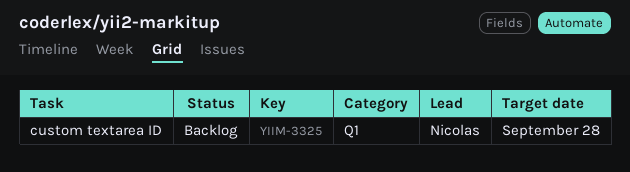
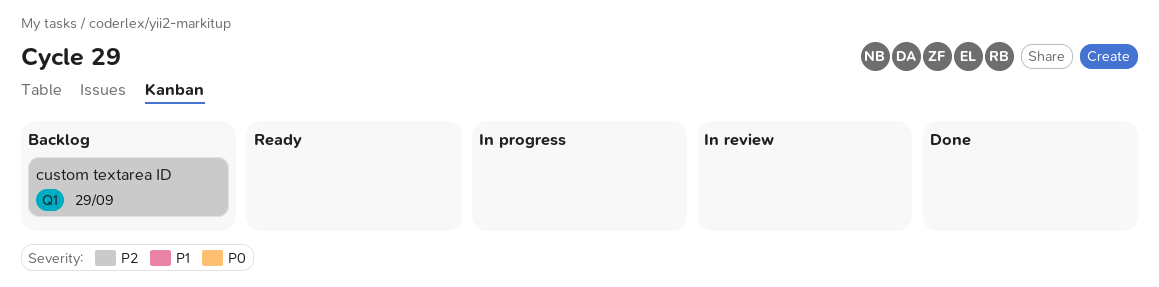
custom textarea ID, due: Sep 28 -> Sep 29

